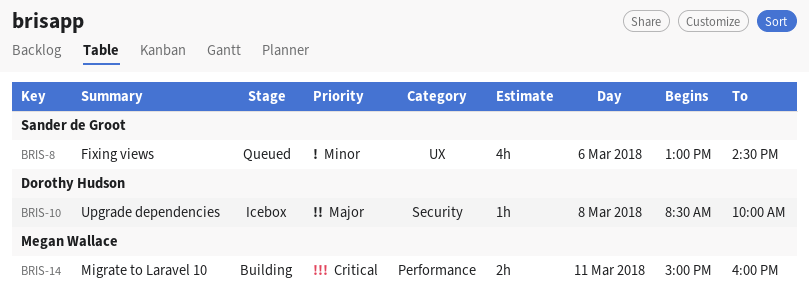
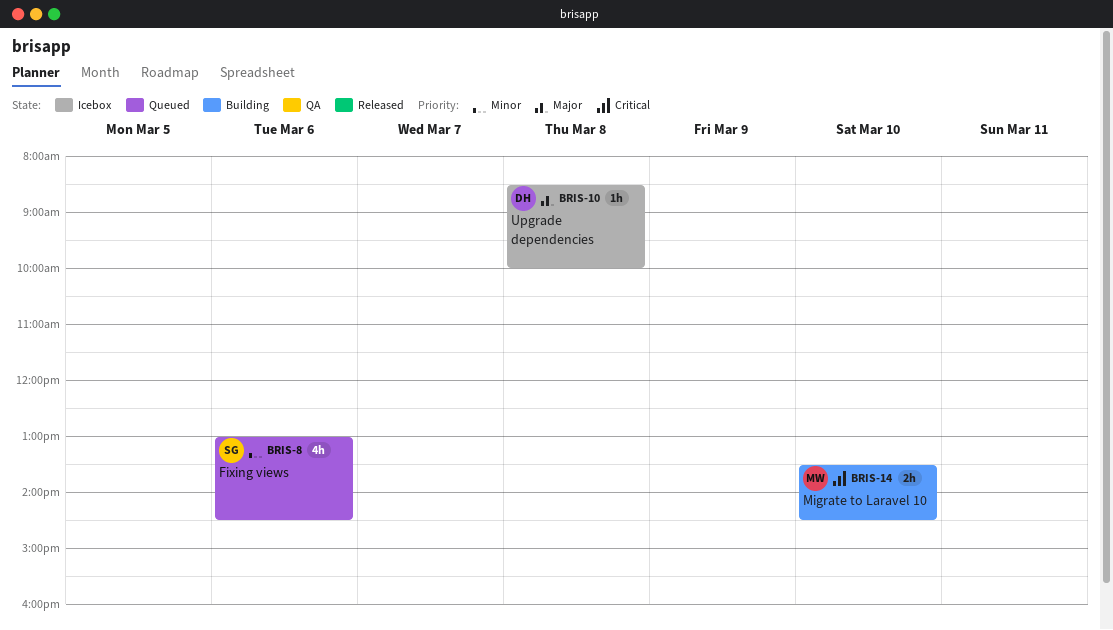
BRIS-14, day: Mar 11 -> Mar 10
BRIS-14, begins: 15:00 -> 13:30
BRIS-14, ends: 16:00 -> 14:30

